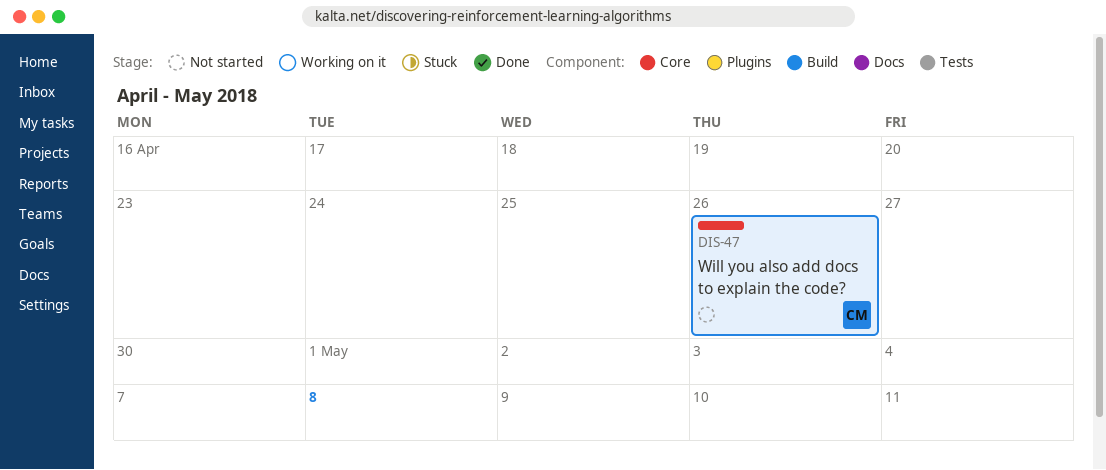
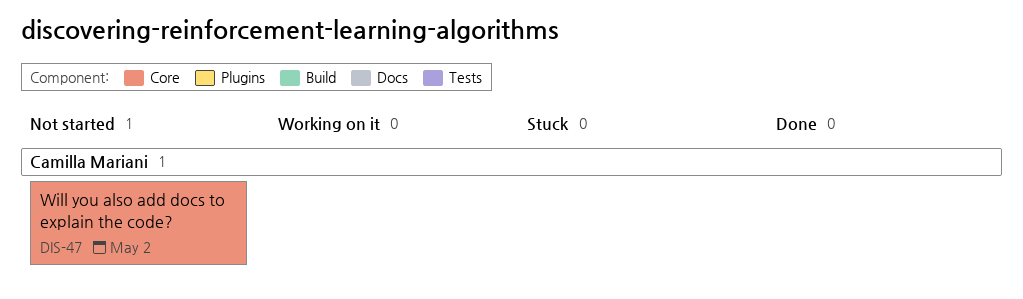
DIS-47, due: Apr 26 -> May 2

